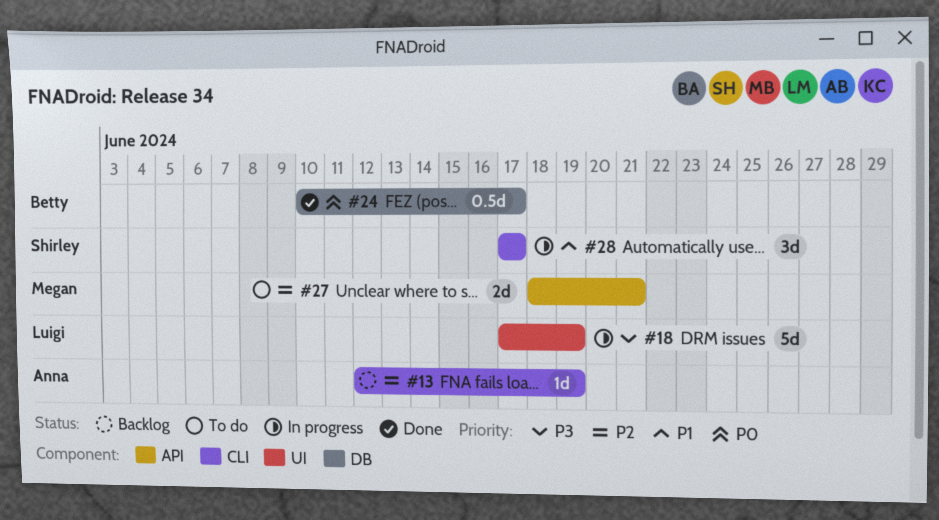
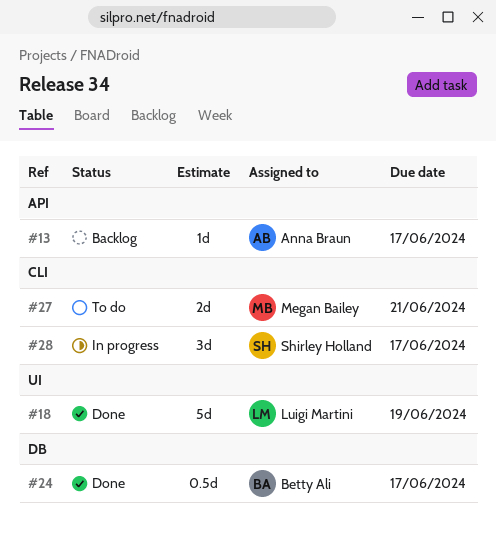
#13, label: CLI -> API
#13, due: Jun 19 -> Jun 17
#18, status: In progress -> Done
#27, label: API -> CLI

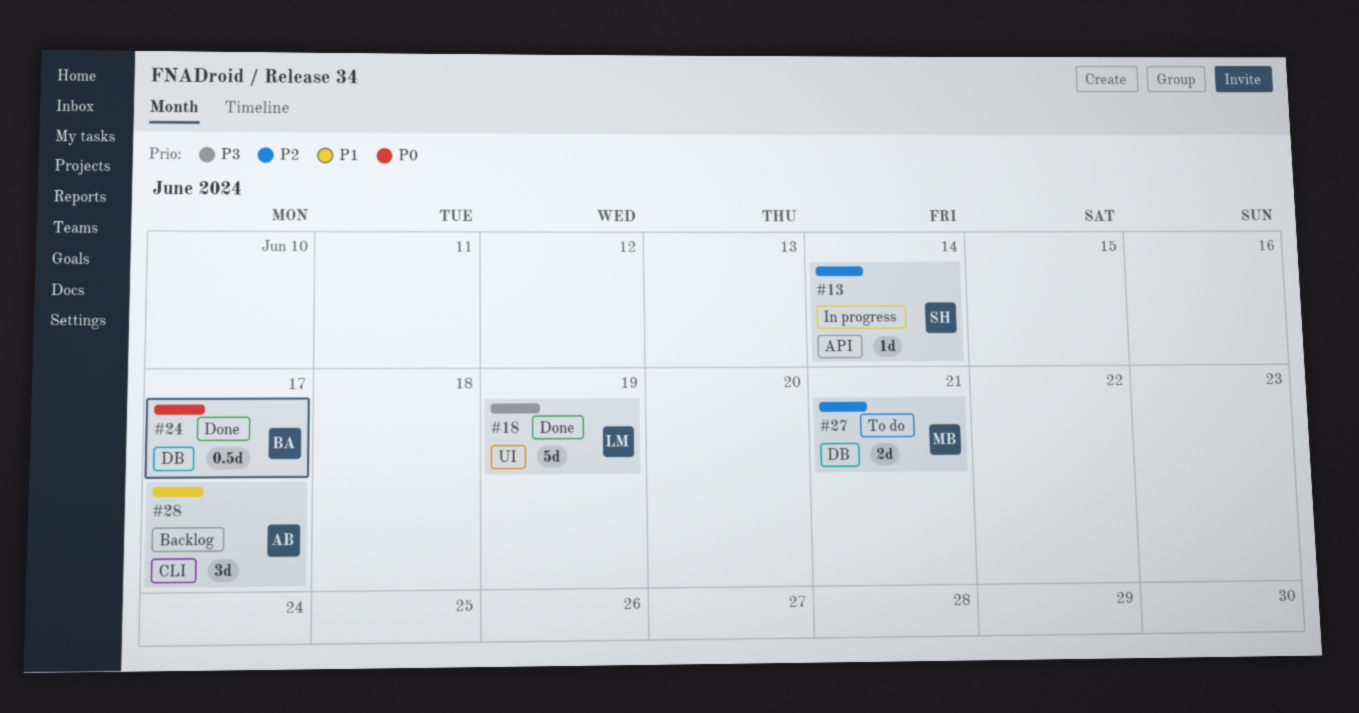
#13, status: Backlog -> In progress
#13, owner: Anna Braun -> Shirley Holland
#13, due: Jun 17 -> Jun 14
#27, label: CLI -> DB
#28, status: In progress -> Backlog
#28, owner: Shirley Holland -> Anna Braun

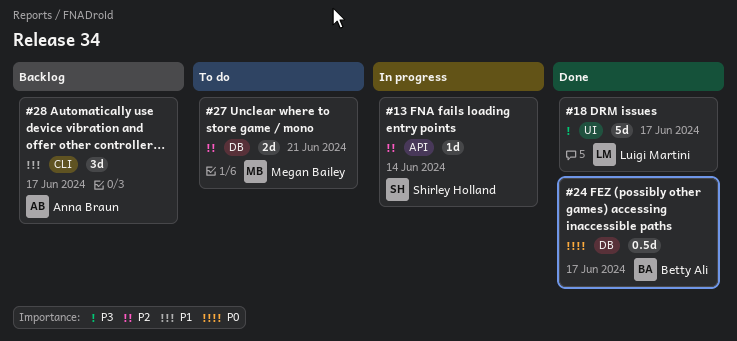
#18, due: Jun 19 -> Jun 17

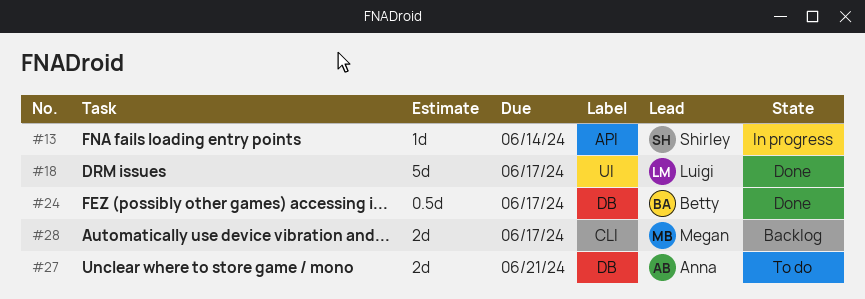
#27, owner: Megan Bailey -> Anna Braun
#28, owner: Anna Braun -> Megan Bailey
#28, estimate: 3d -> 2d

